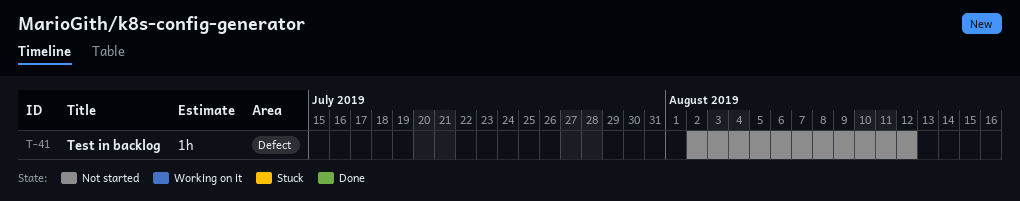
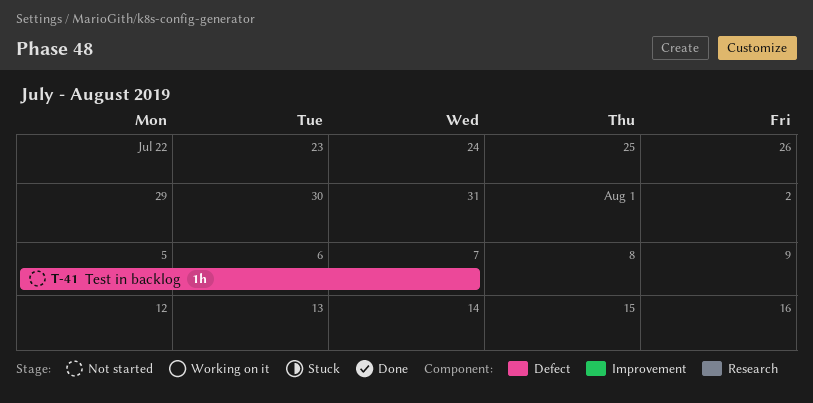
T-41, start: Aug 2 -> Aug 5
T-41, due: Aug 12 -> Aug 7

